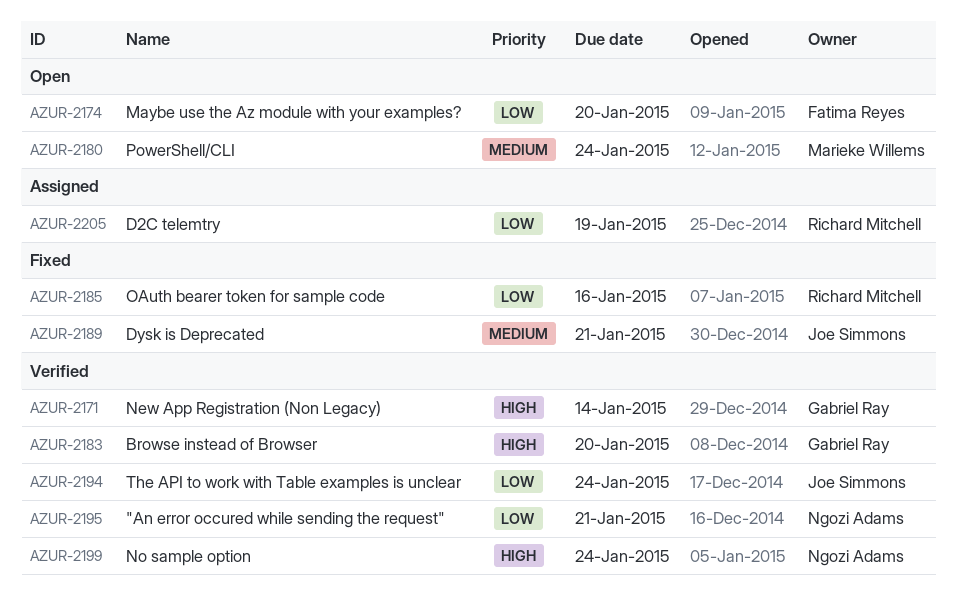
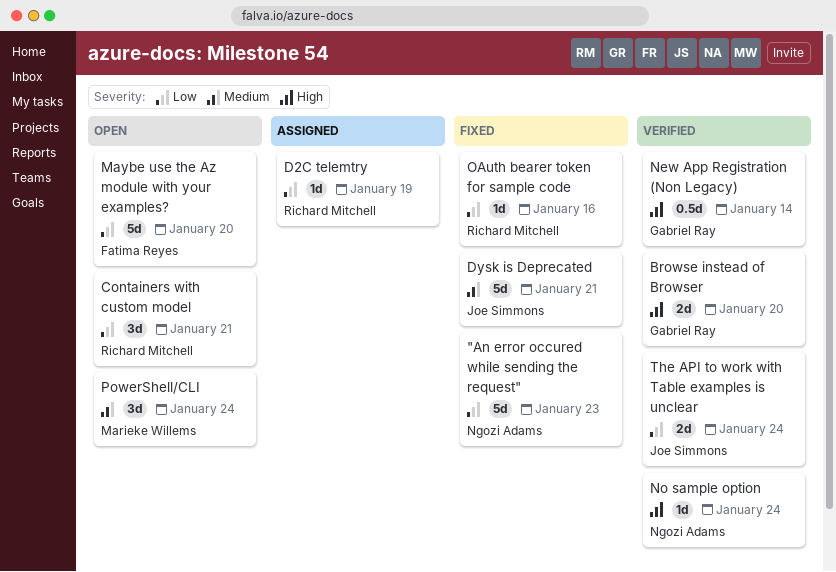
"An error occured while sending the request", status: Verified -> Fixed
"An error occured while sending the request", due: Jan 21 -> Jan 23
Containers with custom model: none -> present

